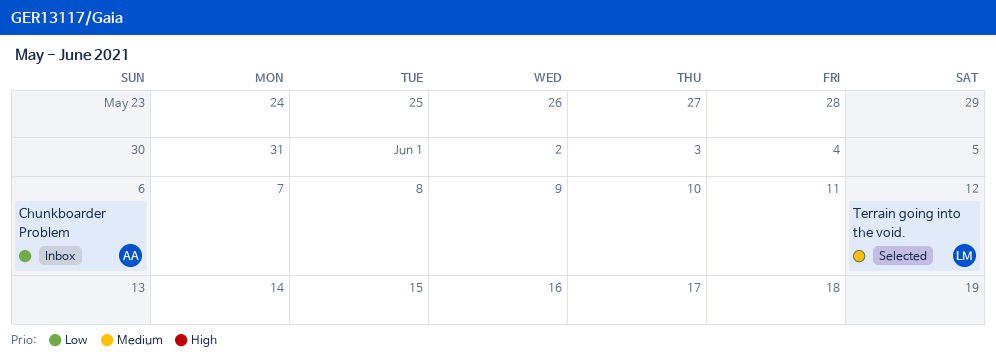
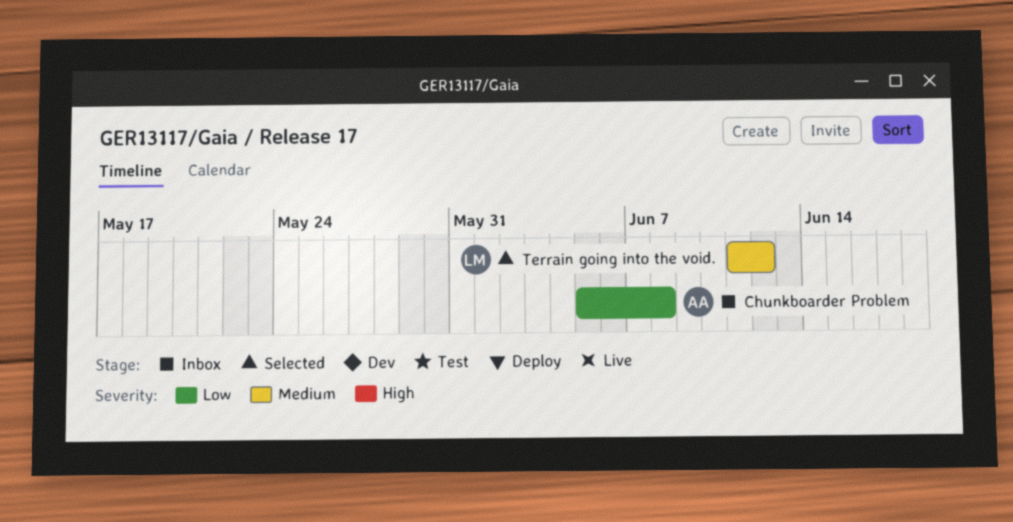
Chunkboarder Problem, due: Jun 6 -> Jun 8

